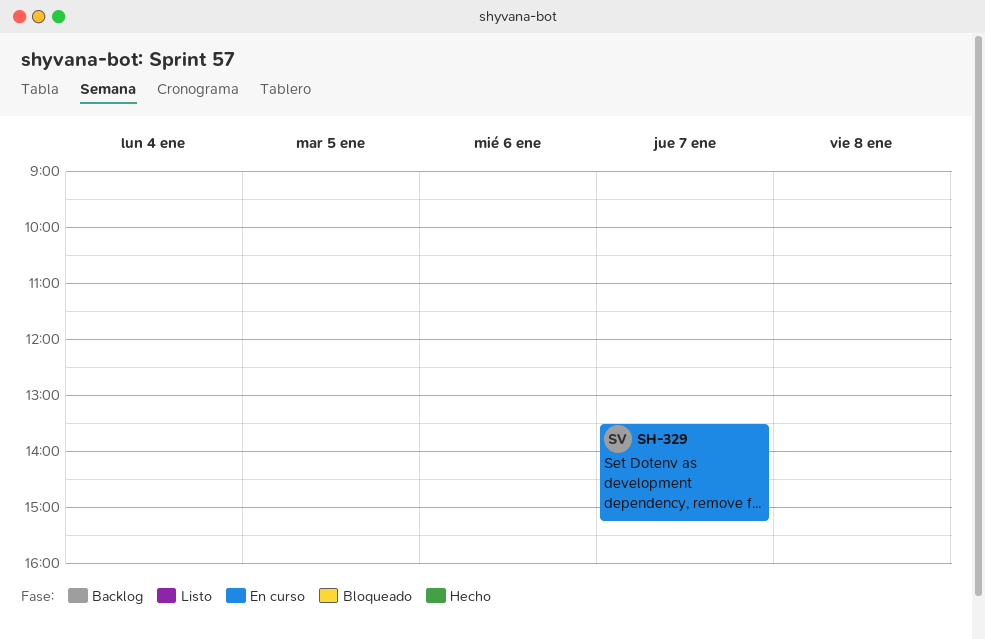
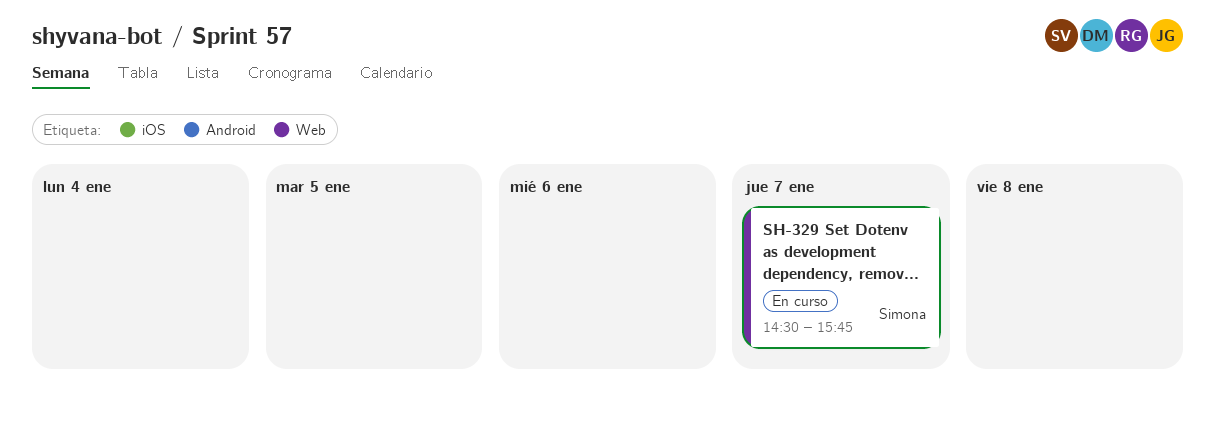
SH-329, begins: 13:30 -> 14:30
SH-329, ends: 15:15 -> 15:45

